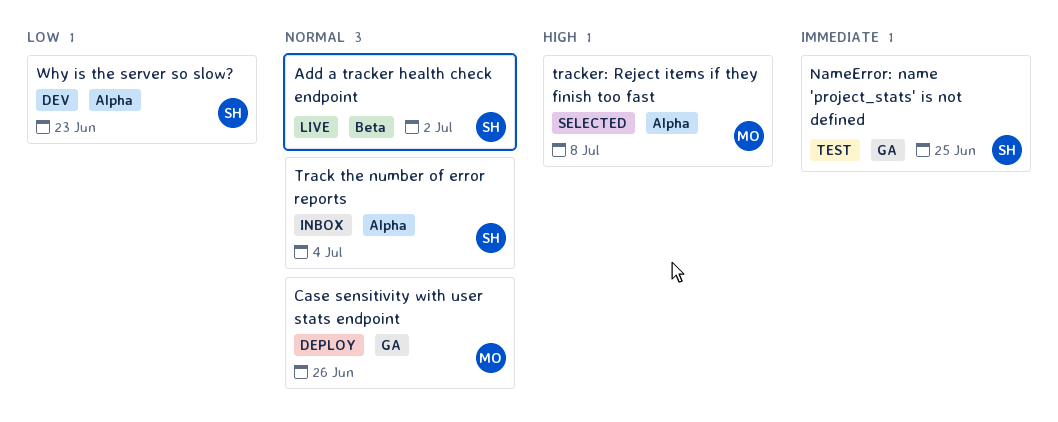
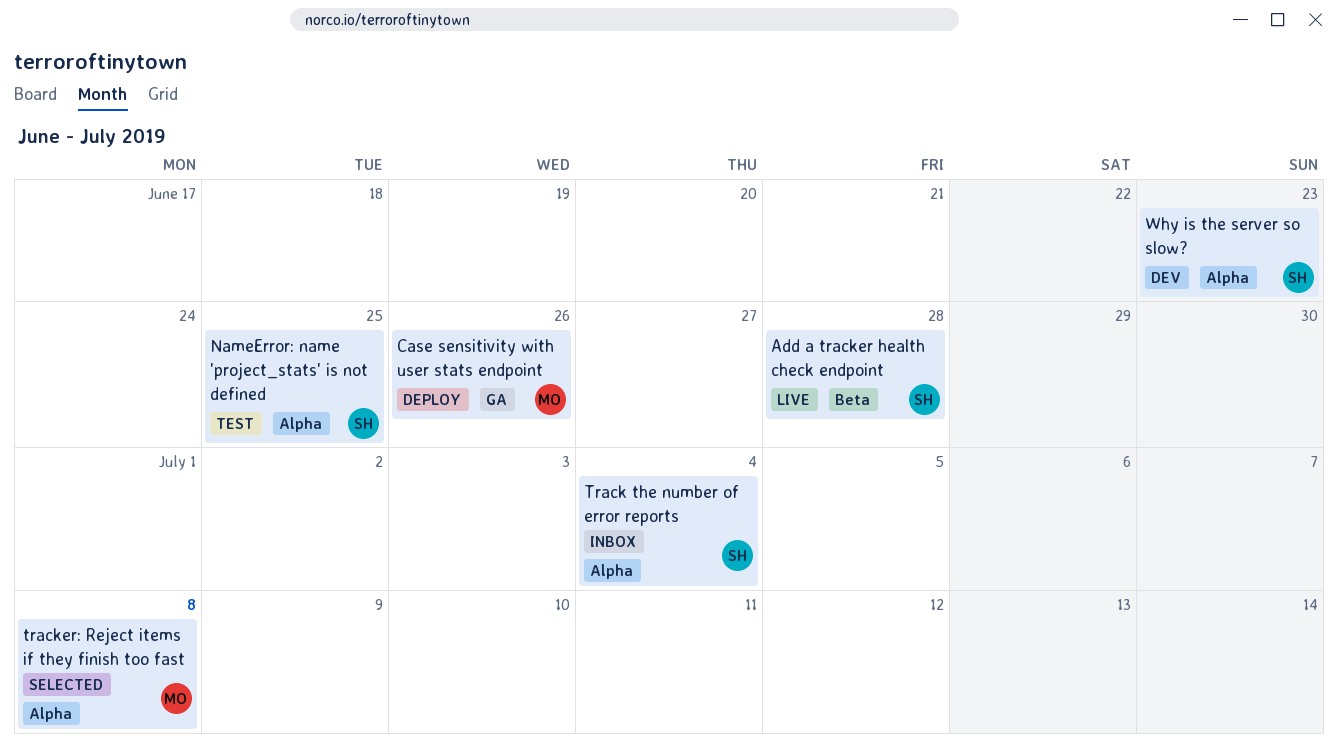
Add a tracker health check endpoint, due: Jul 2 -> Jun 28
NameError: name 'project_stats' is not defined, label: GA -> Alpha

